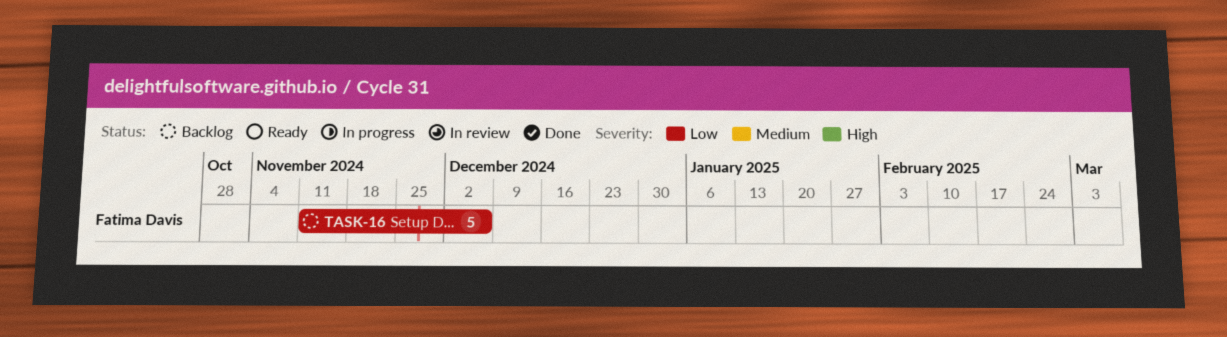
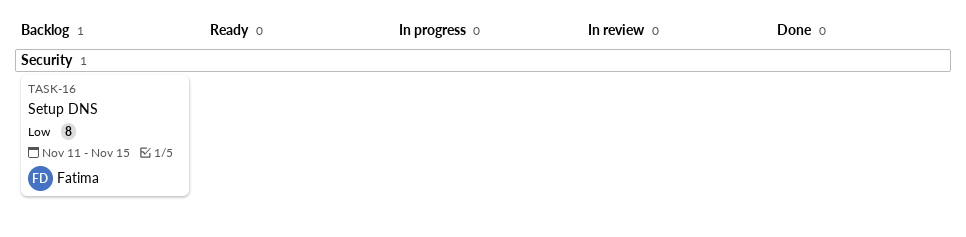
TASK-16, estimate: 5 -> 8
TASK-16, due: Dec 6 -> Nov 15

